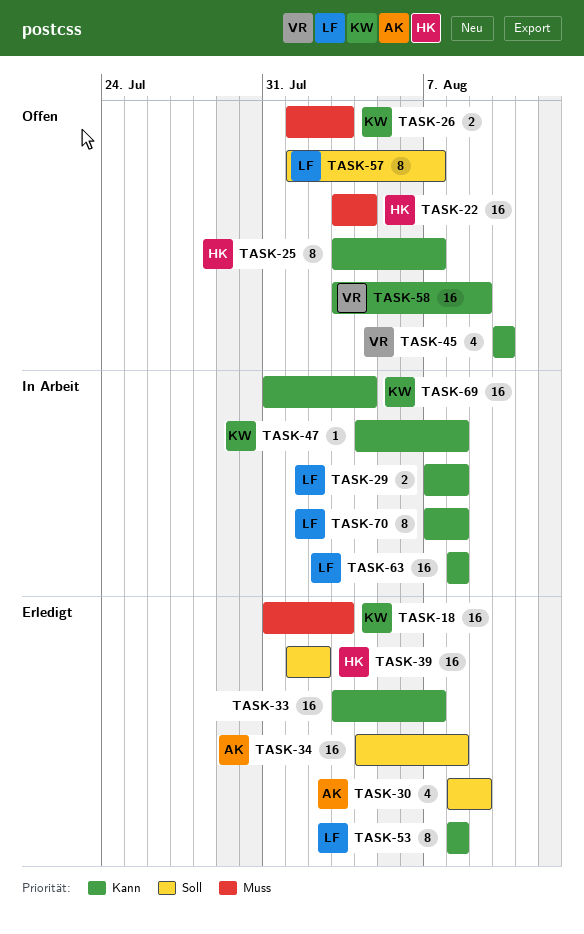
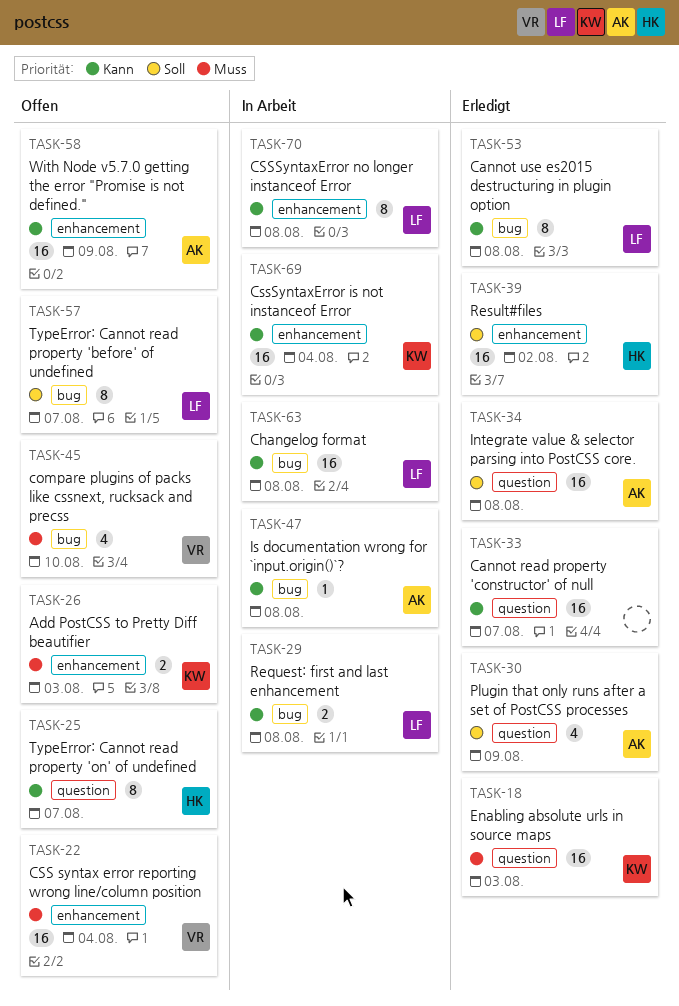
TASK-22, owner: HK -> VR
TASK-45, priority: Kann -> Muss
TASK-47, owner: KW -> AK
TASK-58, owner: VR -> AK

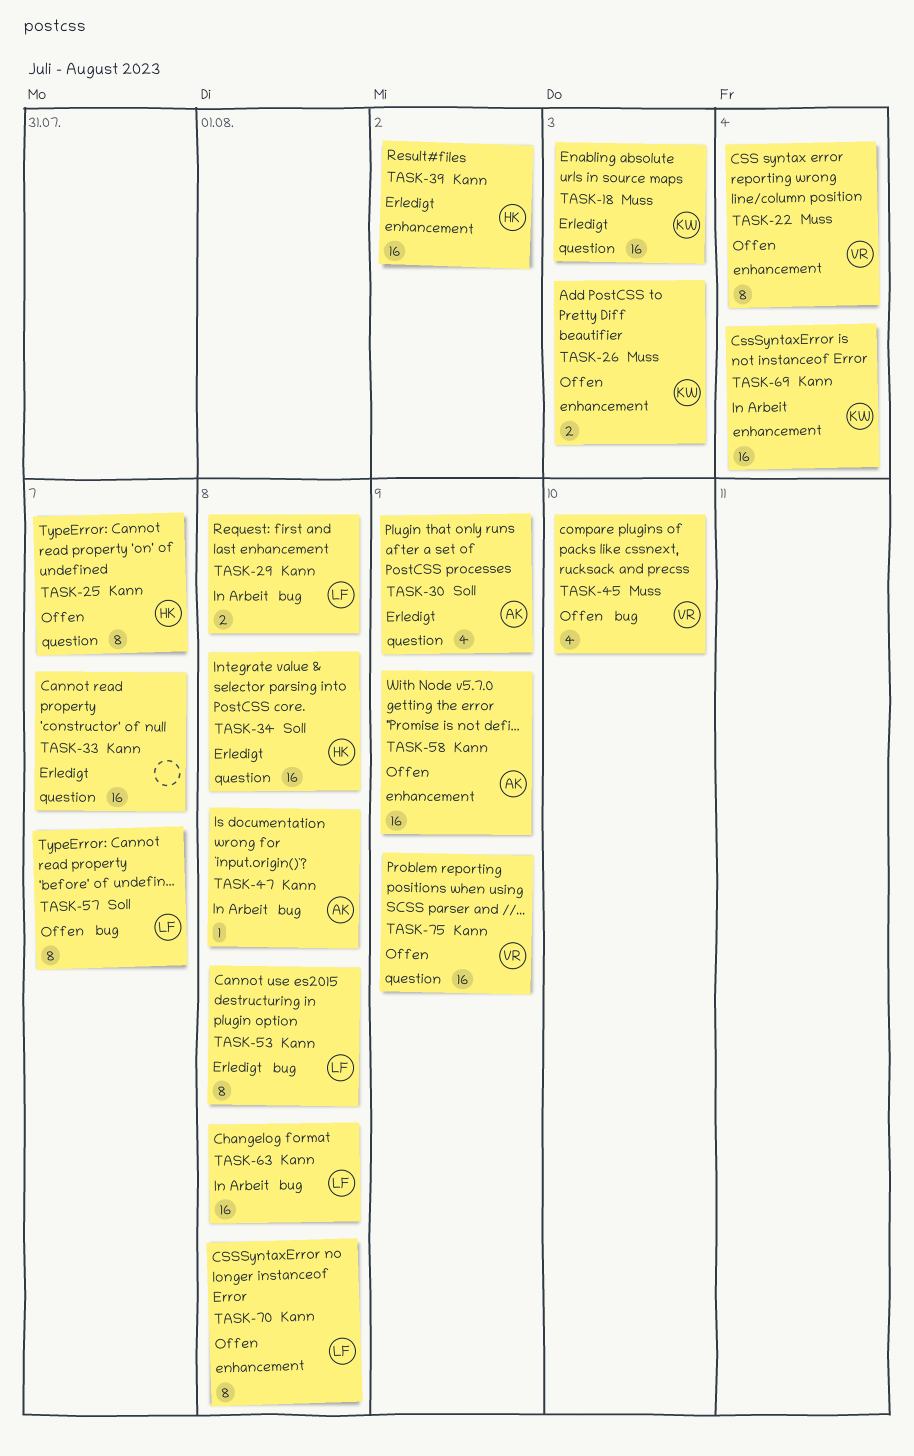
TASK-22, estimate: 16 -> 8
TASK-34, owner: AK -> HK
TASK-39, priority: Soll -> Kann
TASK-70, status: In Arbeit -> Offen
TASK-75: none -> present

